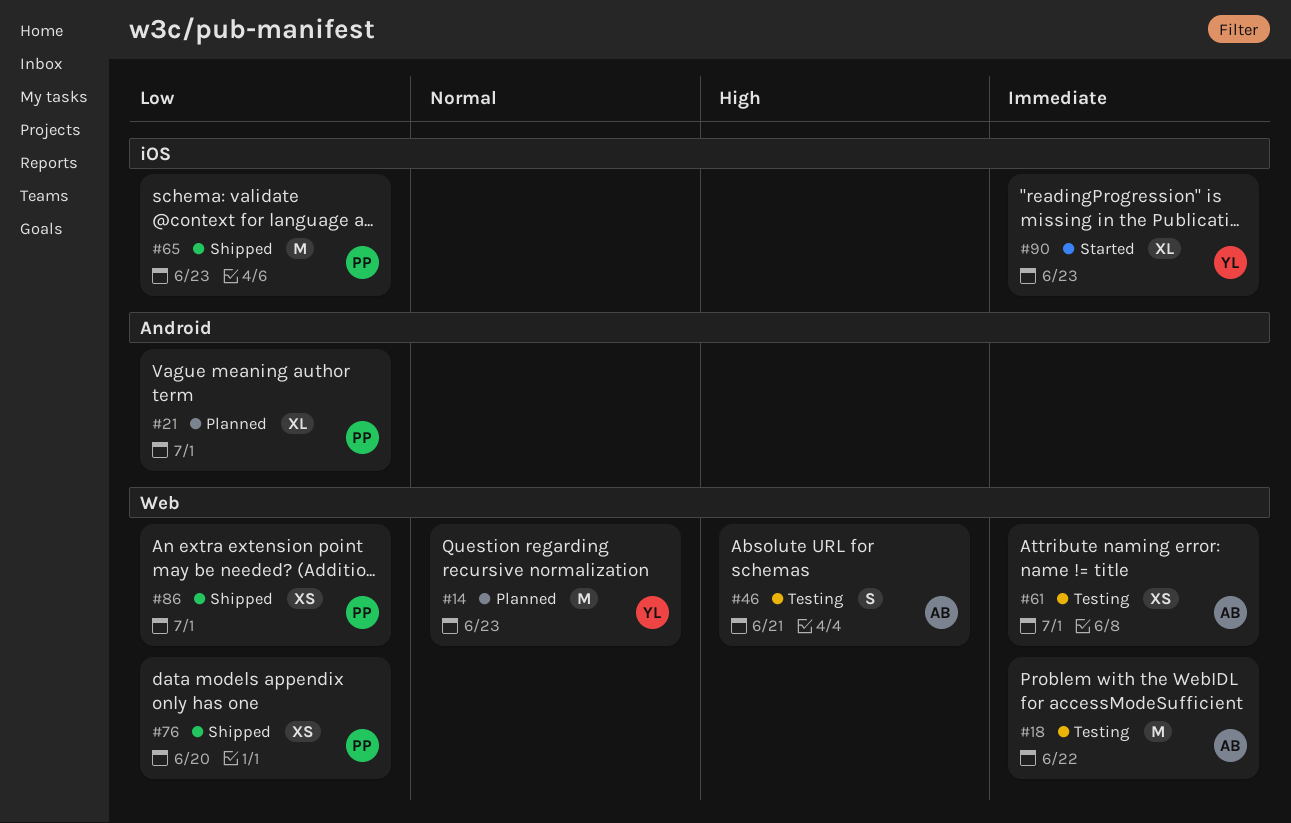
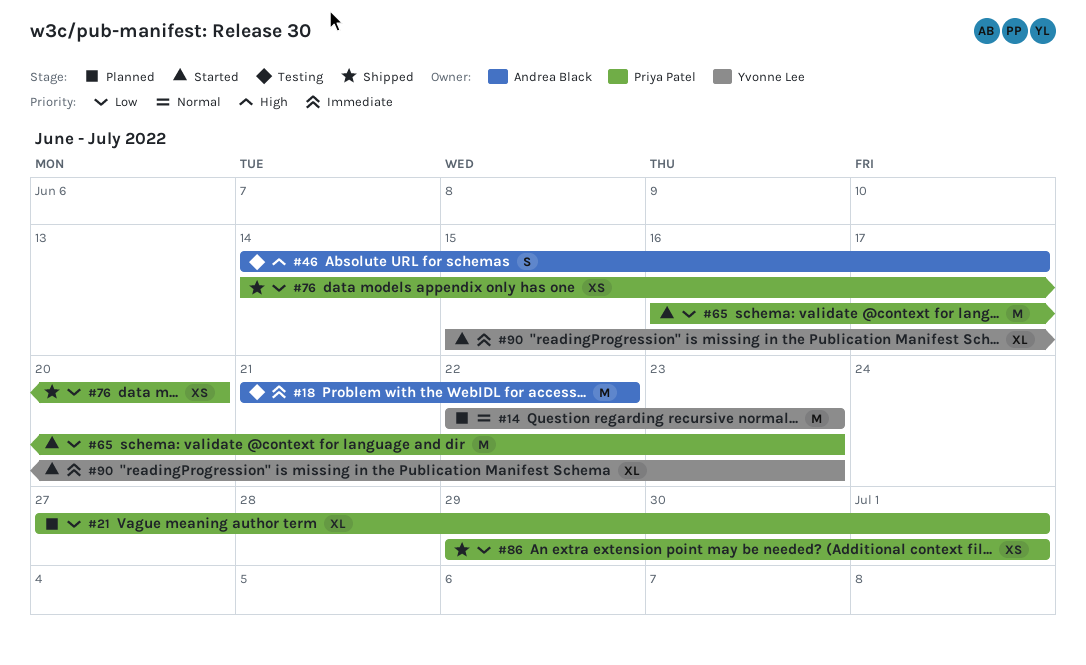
#46, due: Jun 21 -> Jun 17
#61: present -> none
#65, status: Shipped -> Started

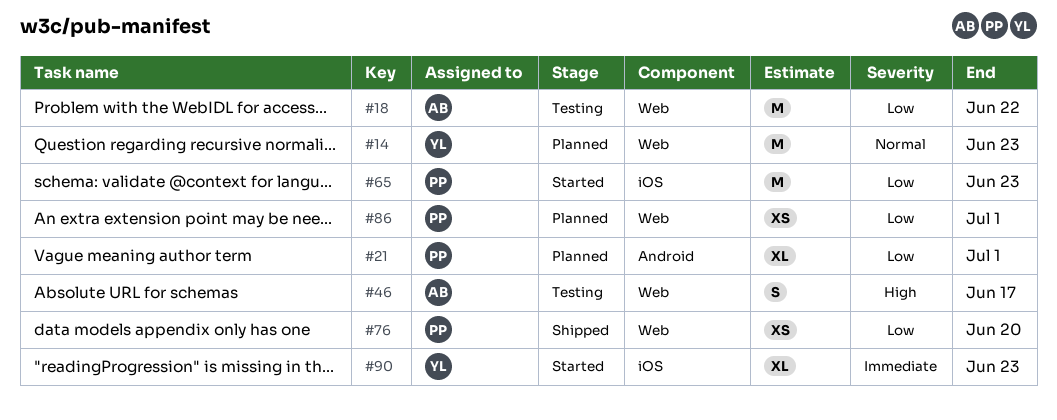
#18, priority: Immediate -> Low
#86, status: Shipped -> Planned

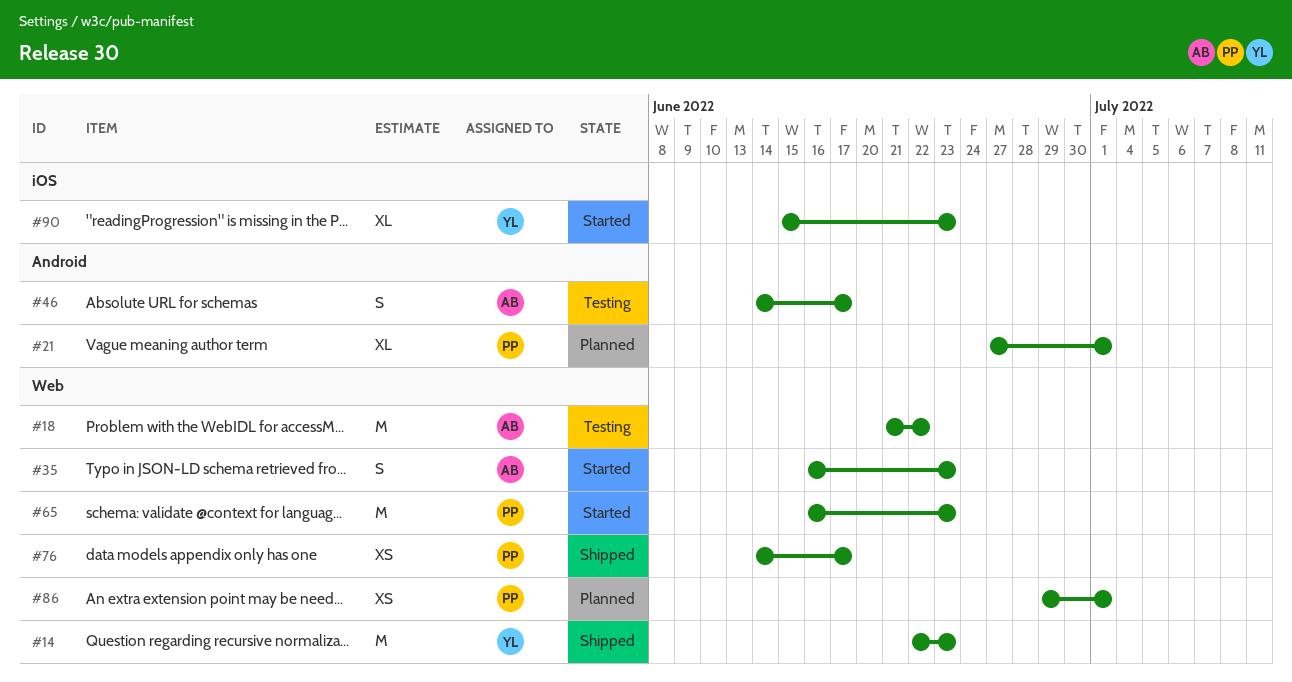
#14, status: Planned -> Shipped
#35: none -> present
#46, label: Web -> Android
#65, label: iOS -> Web
#76, due: Jun 20 -> Jun 17

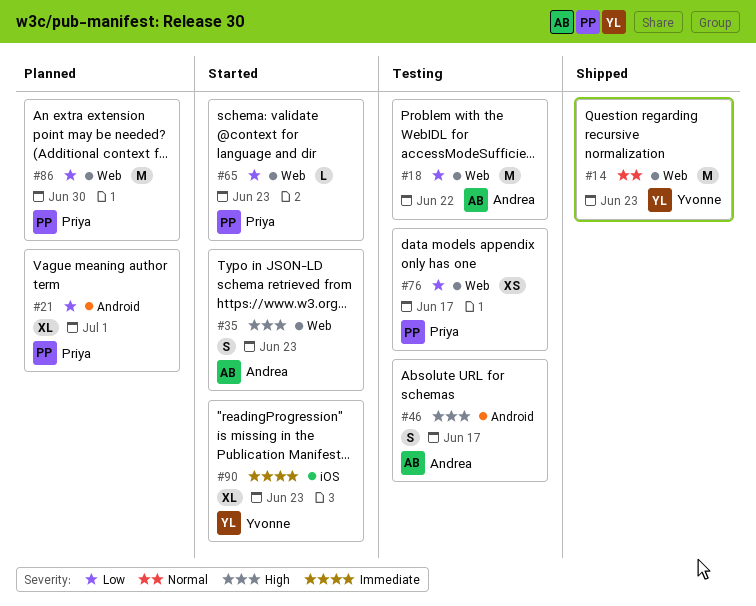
#65, estimate: M -> L
#76, status: Shipped -> Testing
#86, estimate: XS -> M
#86, due: Jul 1 -> Jun 30

